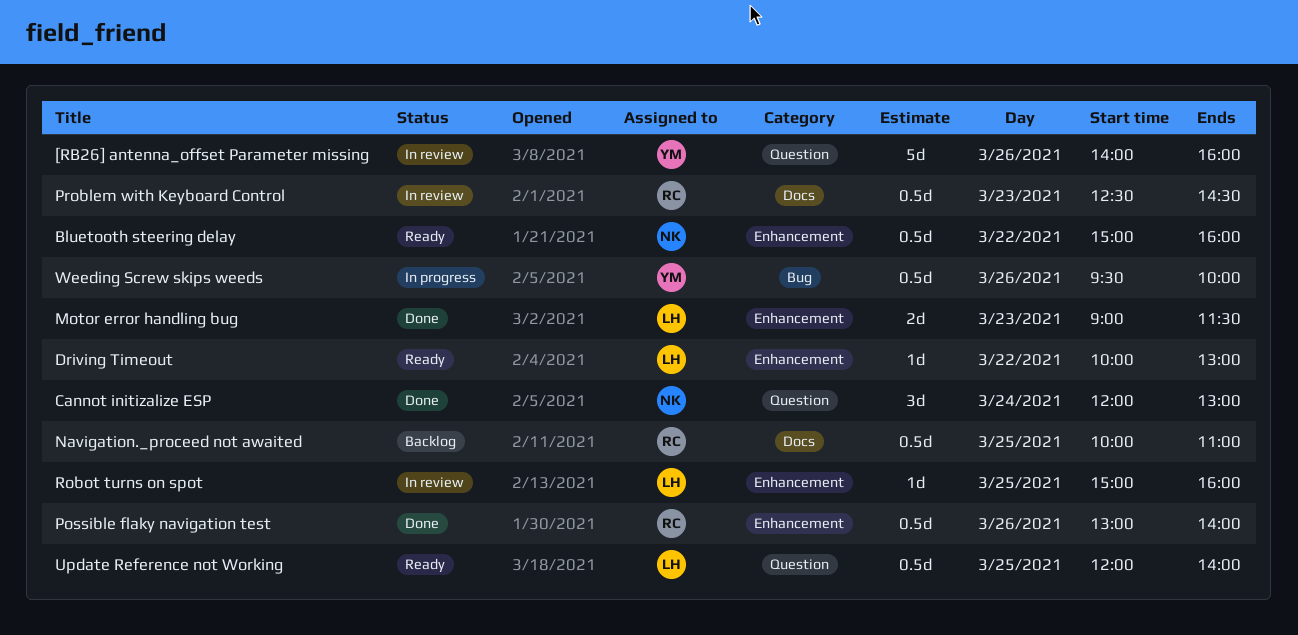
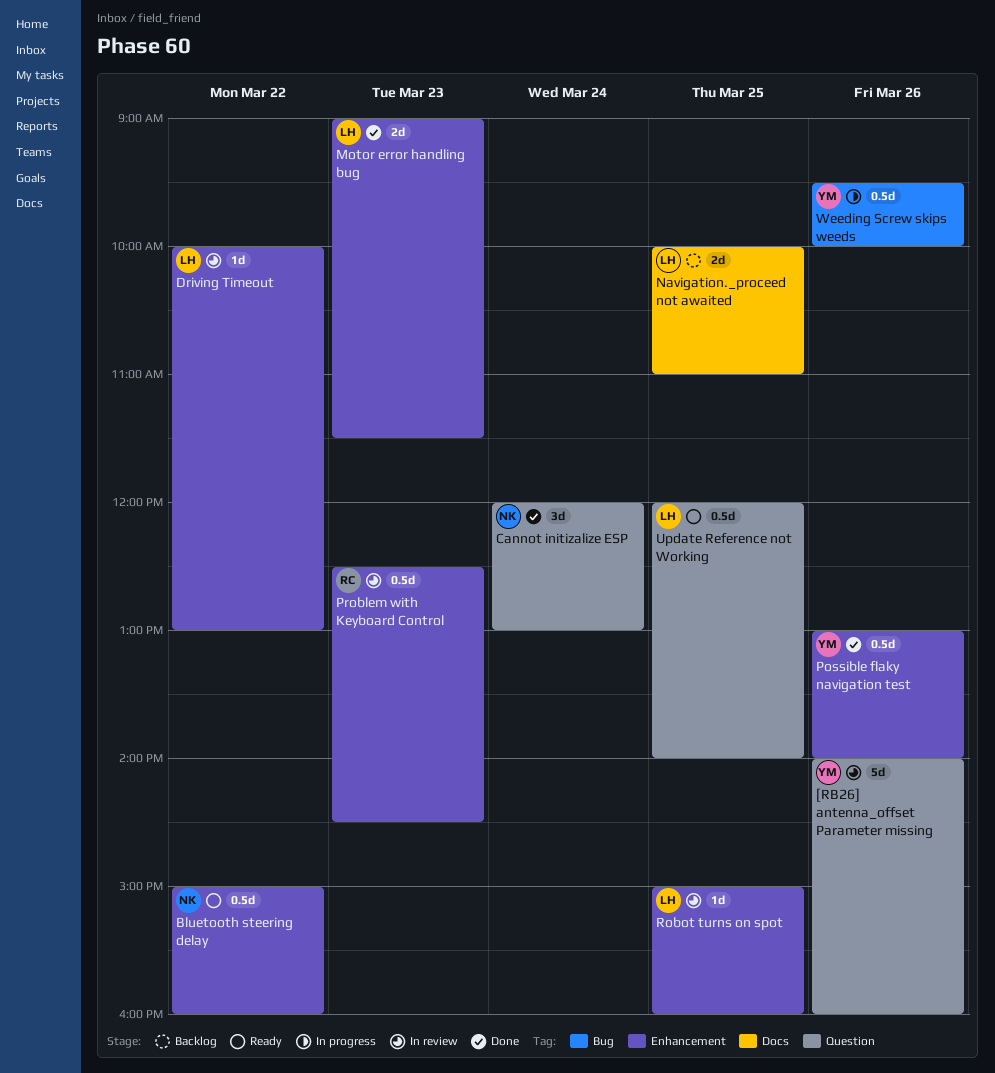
Driving Timeout, status: Ready -> In review
Navigation._proceed not awaited, owner: RC -> LH
Navigation._proceed not awaited, estimate: 0.5d -> 2d
Possible flaky navigation test, owner: RC -> YM
Problem with Keyboard Control, label: Docs -> Enhancement

